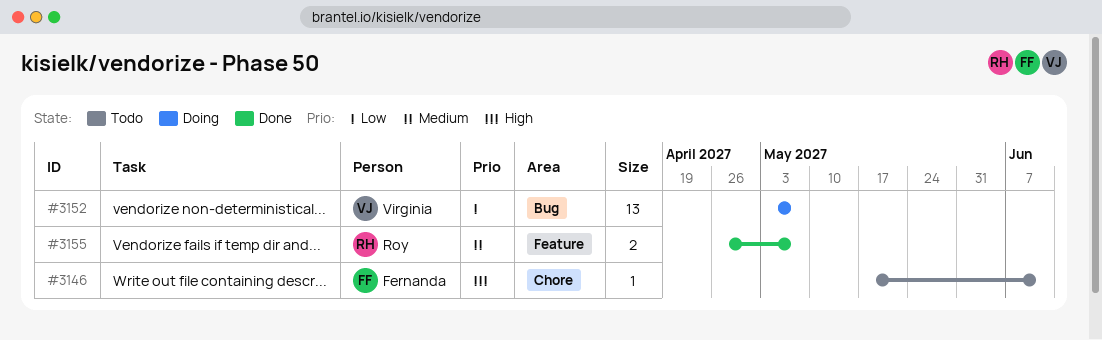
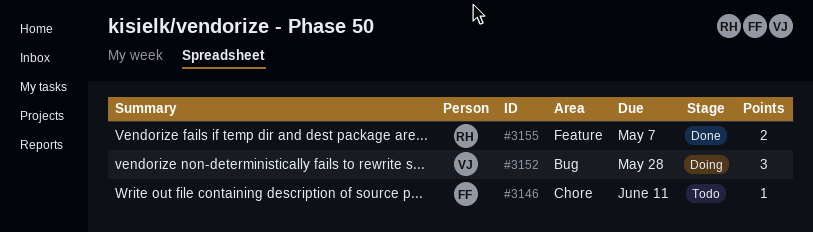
#3152, estimate: 13 -> 3
#3152, due: May 7 -> May 28

